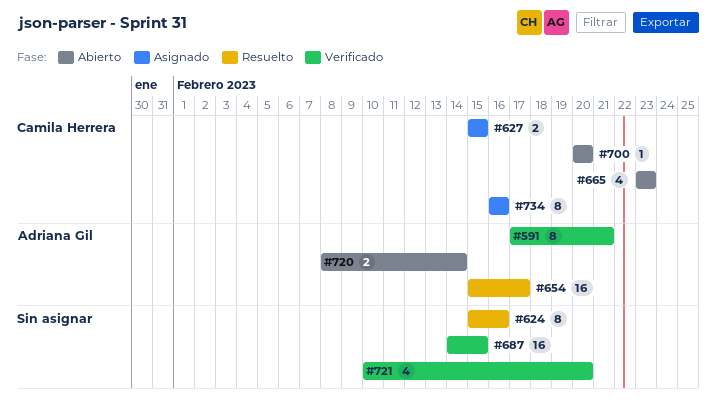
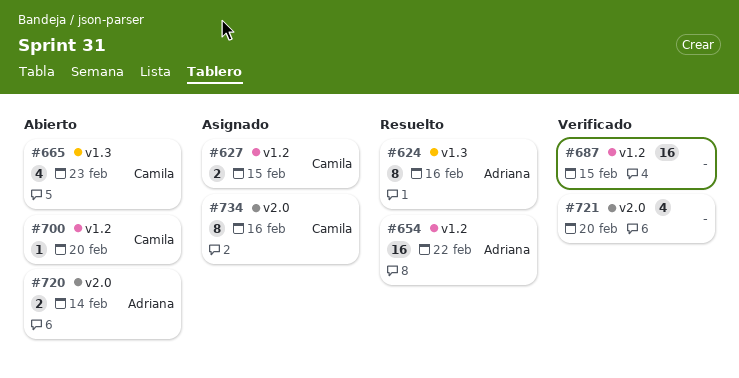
#591: present -> none
#624, owner: none -> Adriana Gil
#654, due: Feb 17 -> Feb 22

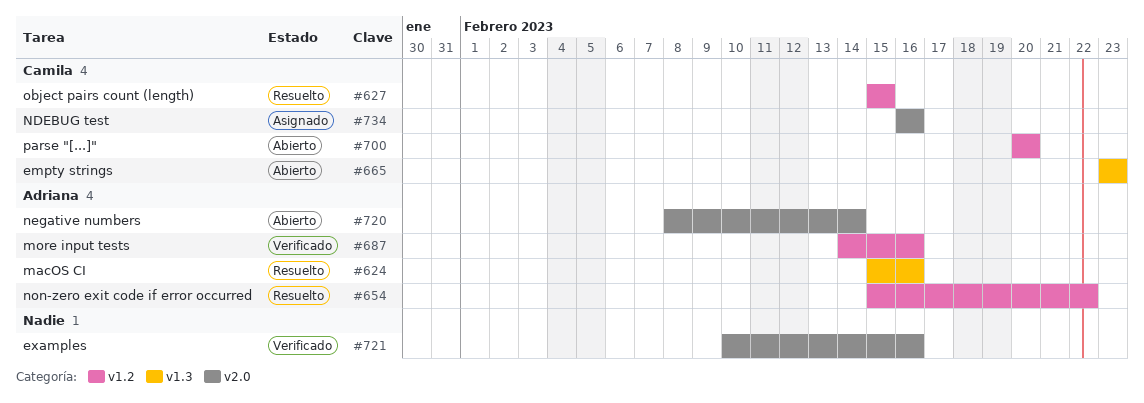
#627, status: Asignado -> Resuelto
#687, owner: none -> Adriana
#687, due: Feb 15 -> Feb 16
#721, due: Feb 20 -> Feb 16

